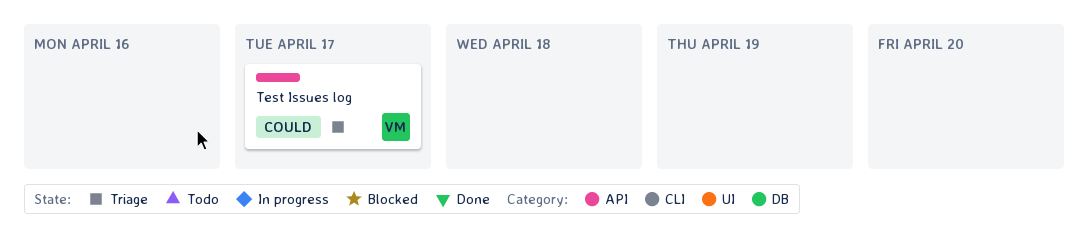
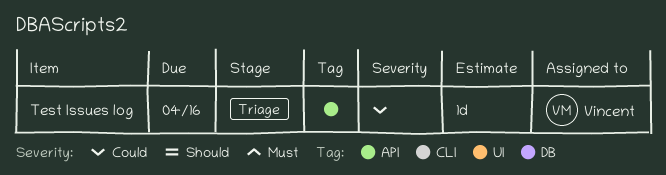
Test Issues log, due: Apr 17 -> Apr 16

